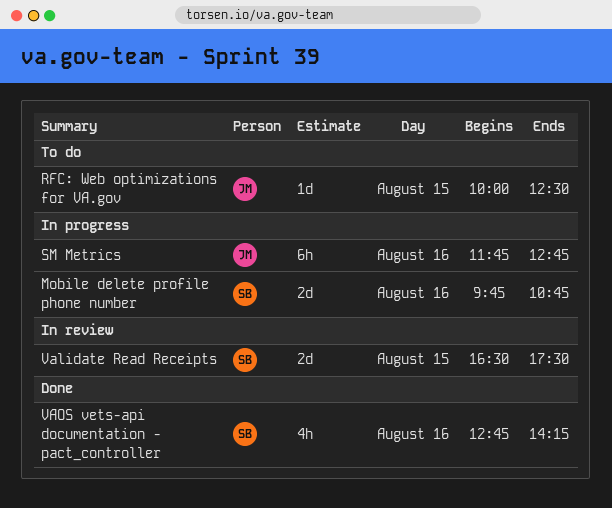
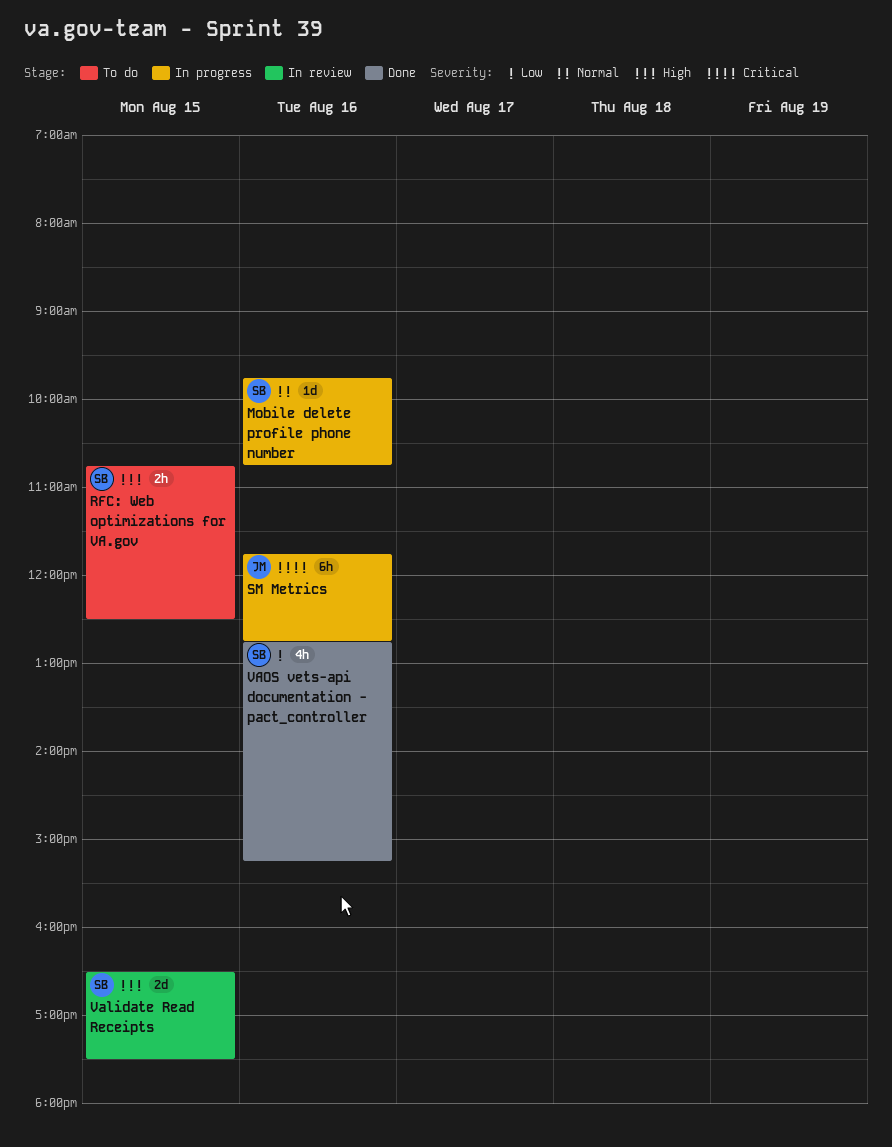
Mobile delete profile phone number, estimate: 2d -> 1d
RFC: Web optimizations for VA.gov, owner: JM -> SB
RFC: Web optimizations for VA.gov, estimate: 1d -> 2h
RFC: Web optimizations for VA.gov, begins: 10:00 -> 10:45
VAOS vets-api documentation - pact_controller, ends: 14:15 -> 15:15

